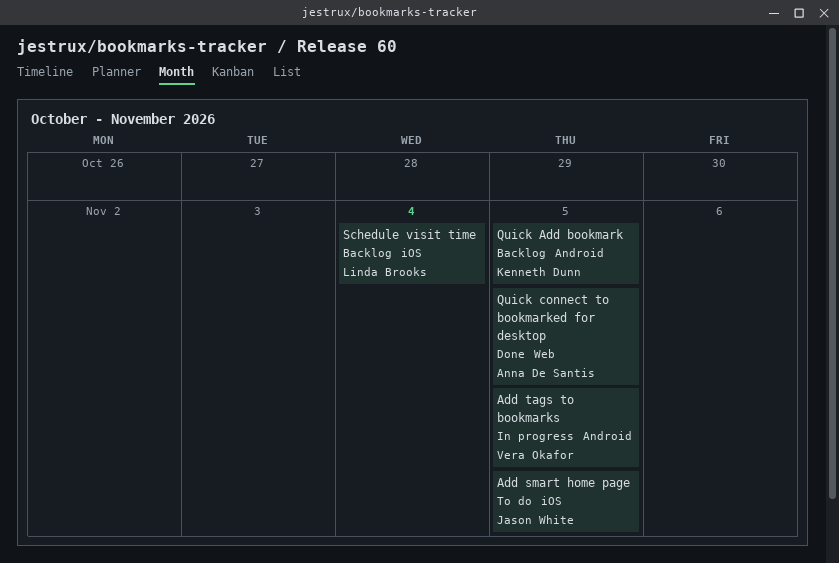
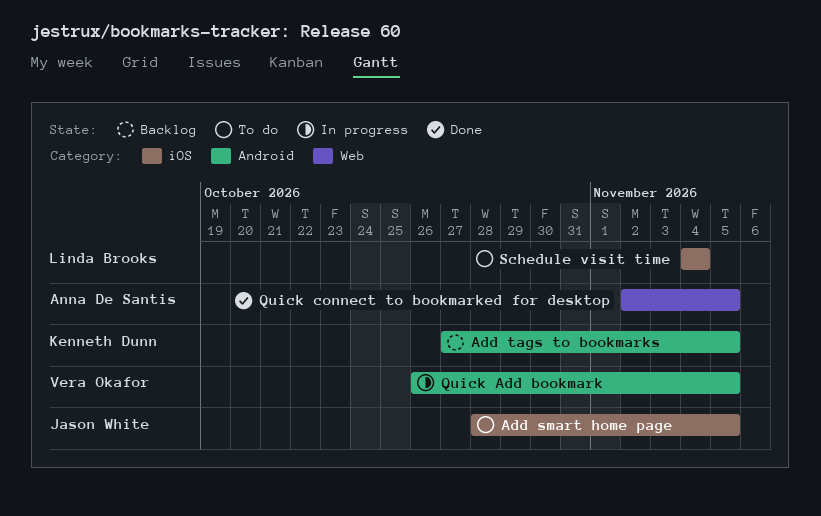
Add tags to bookmarks, status: In progress -> Backlog
Add tags to bookmarks, owner: Vera Okafor -> Kenneth Dunn
Quick Add bookmark, status: Backlog -> In progress
Quick Add bookmark, owner: Kenneth Dunn -> Vera Okafor
Schedule visit time, status: Backlog -> To do

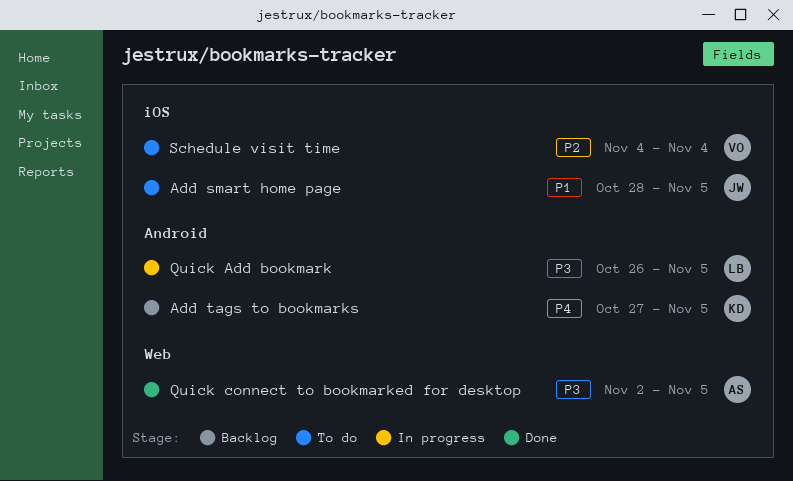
Quick Add bookmark, owner: Vera Okafor -> Linda Brooks
Schedule visit time, owner: Linda Brooks -> Vera Okafor

